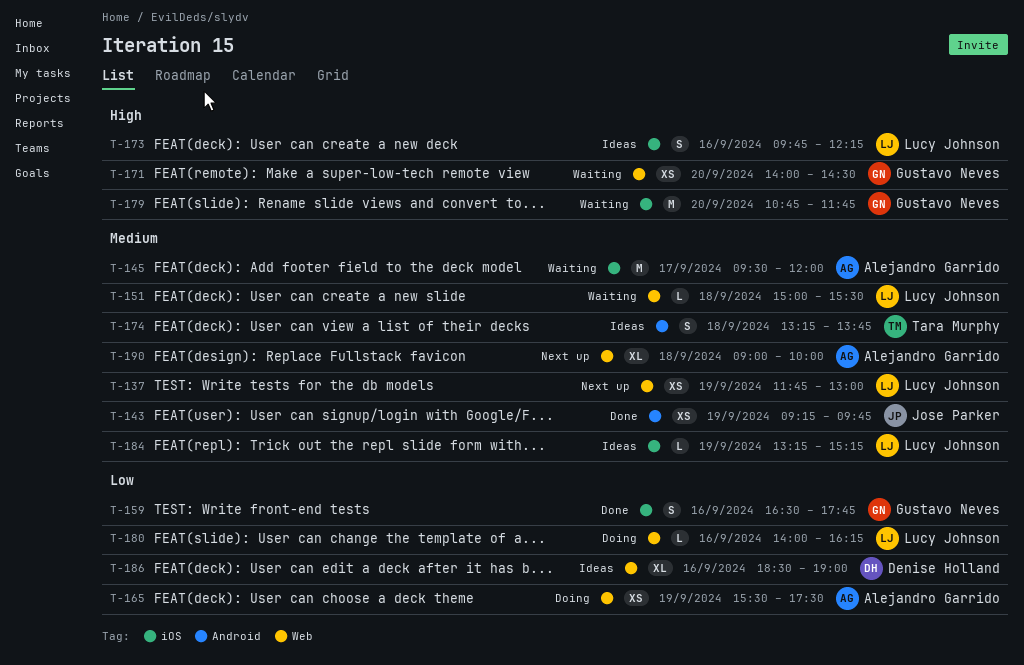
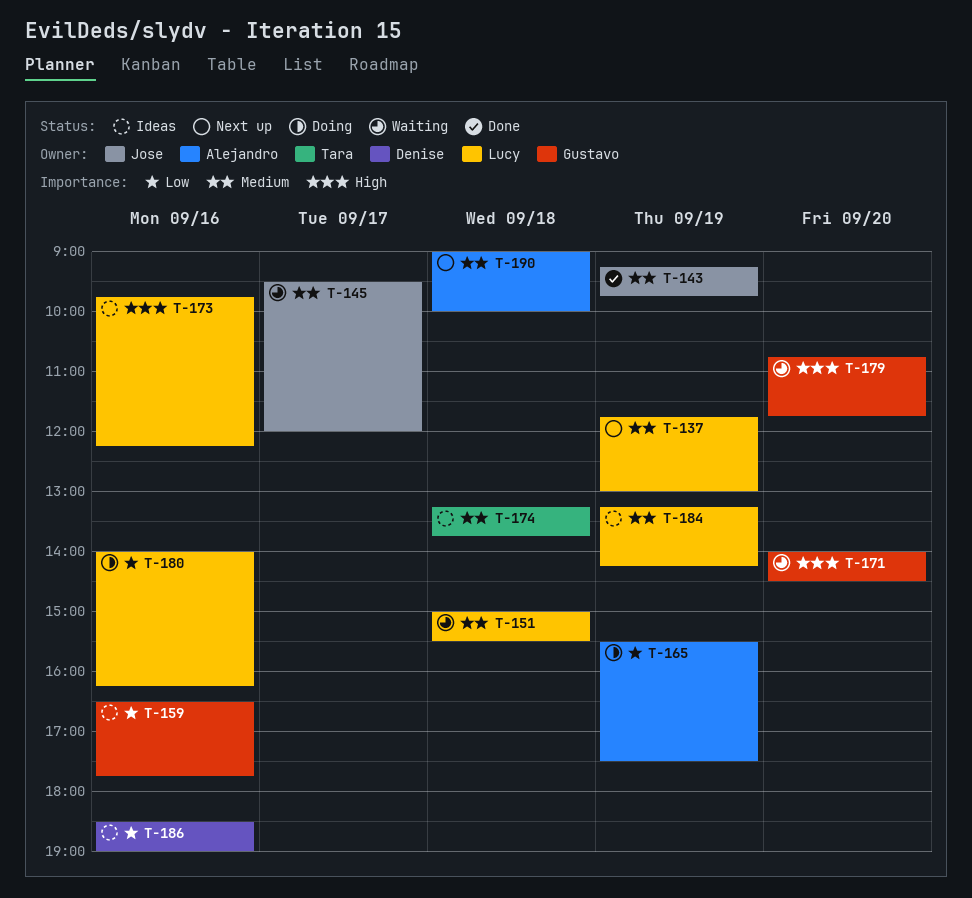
T-145, owner: Alejandro Garrido -> Jose Parker
T-159, status: Done -> Ideas
T-184, ends: 15:15 -> 14:15

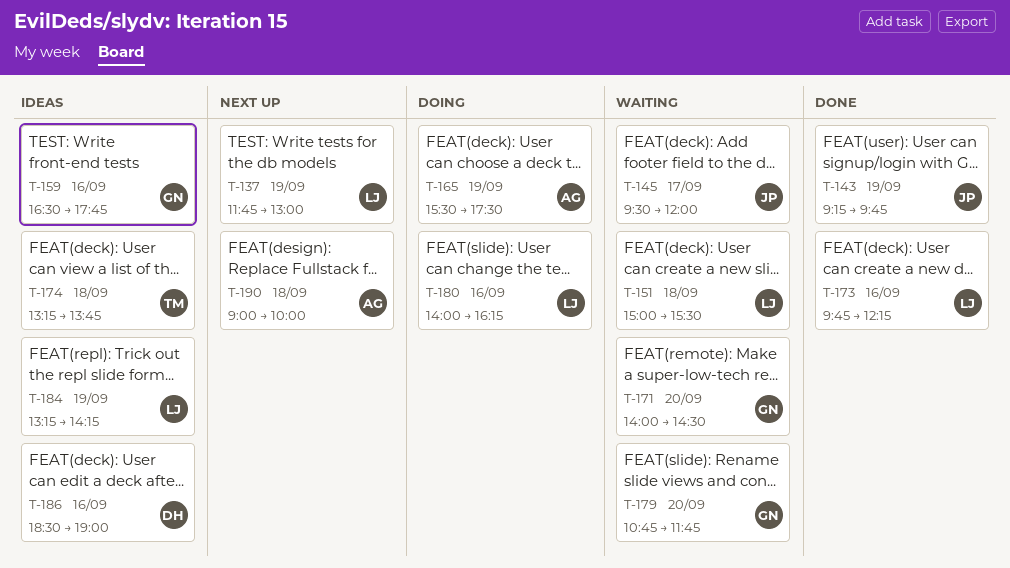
T-173, status: Ideas -> Done

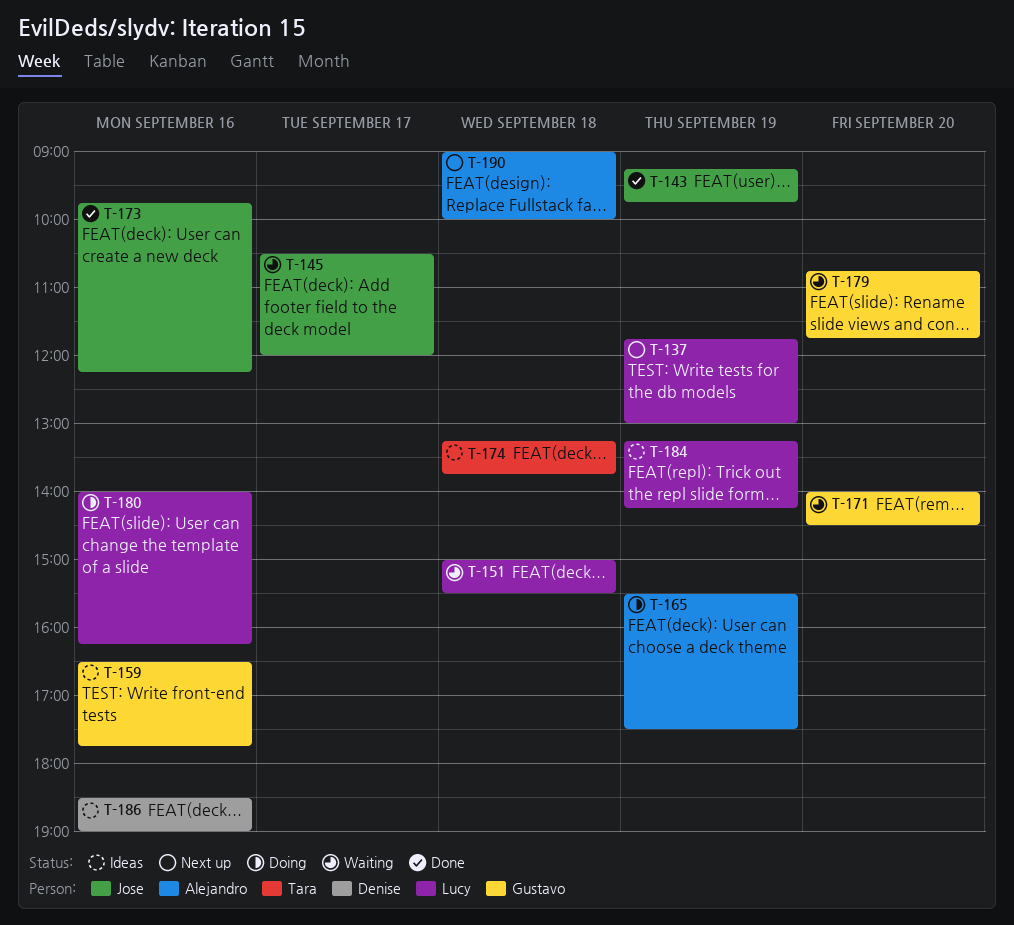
T-145, begins: 09:30 -> 10:30
T-173, owner: Lucy -> Jose

